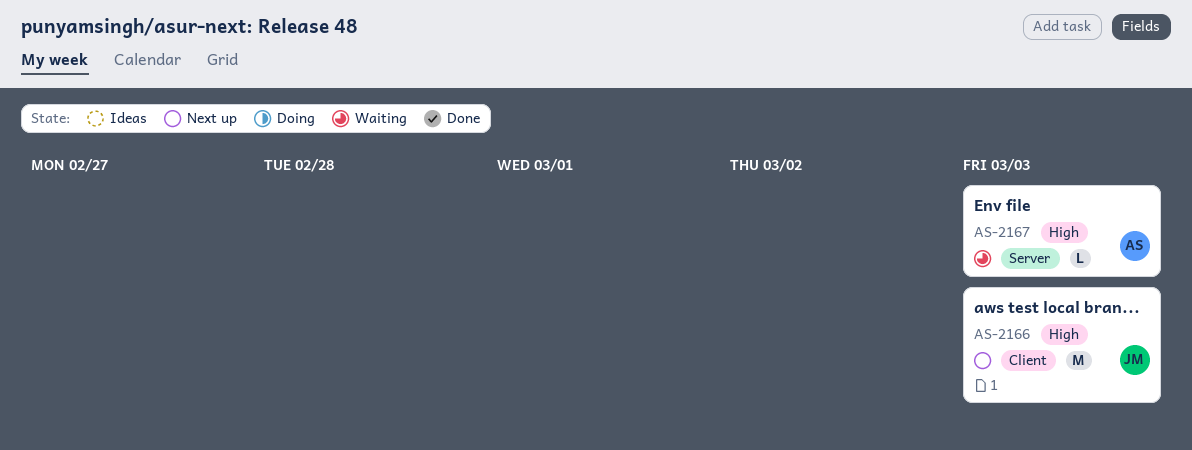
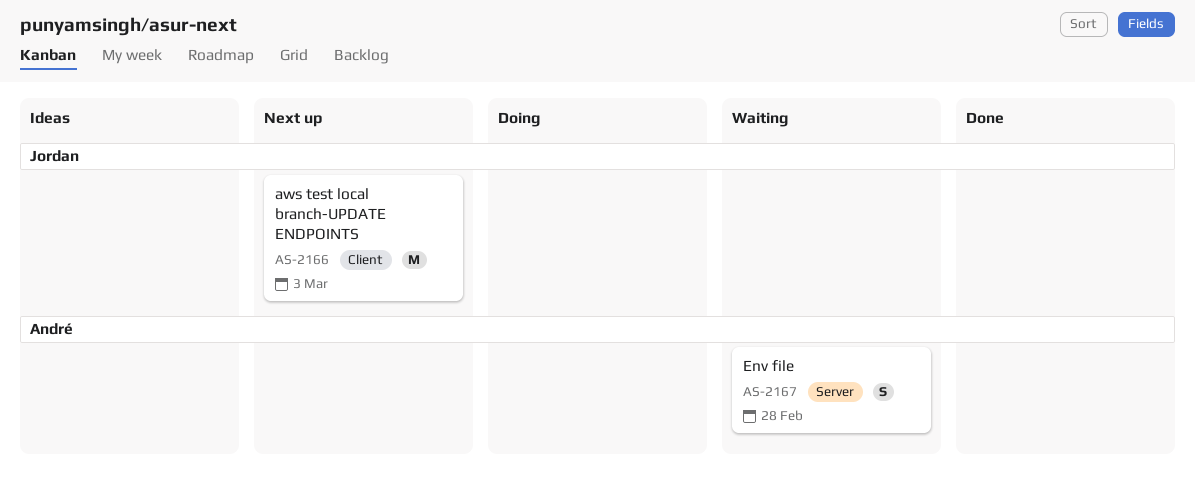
AS-2167, estimate: L -> S
AS-2167, due: Mar 3 -> Feb 28

